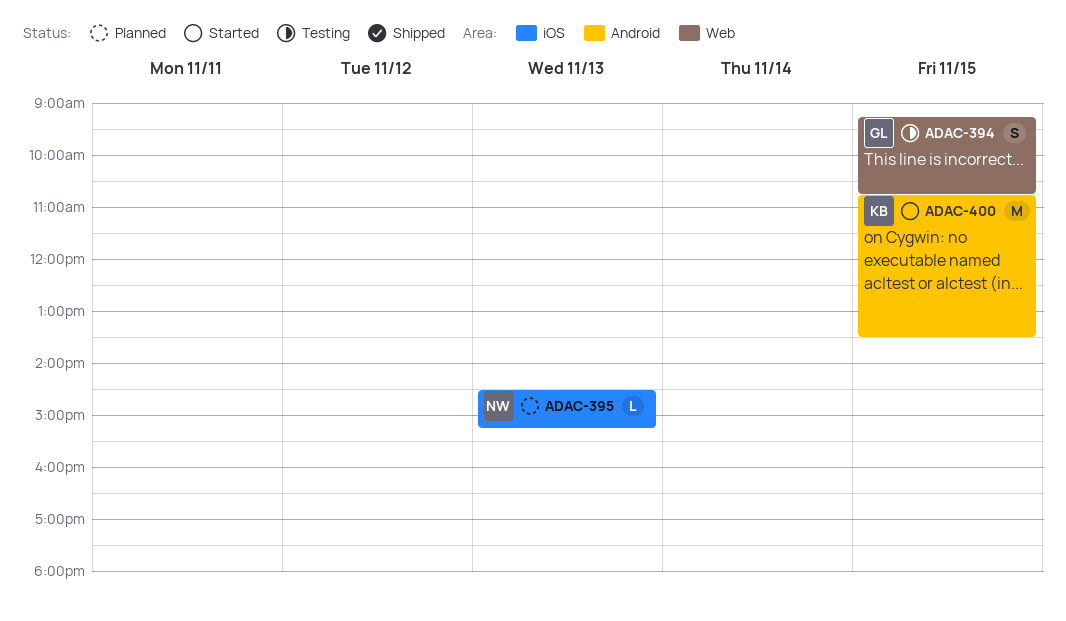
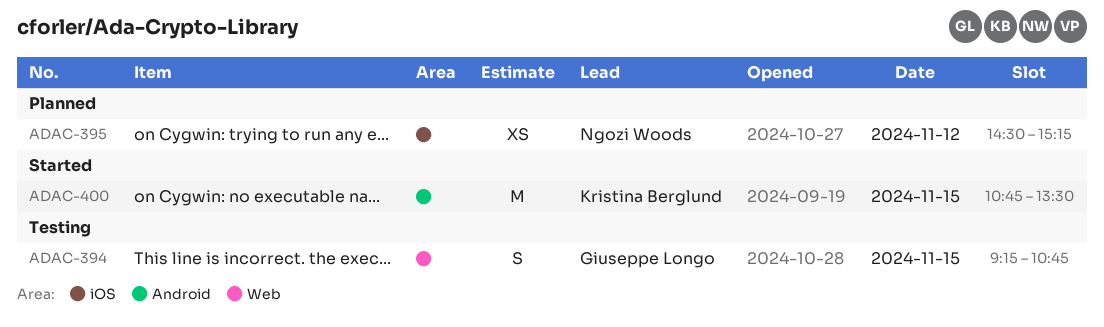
ADAC-395, estimate: L -> XS
ADAC-395, day: Nov 13 -> Nov 12

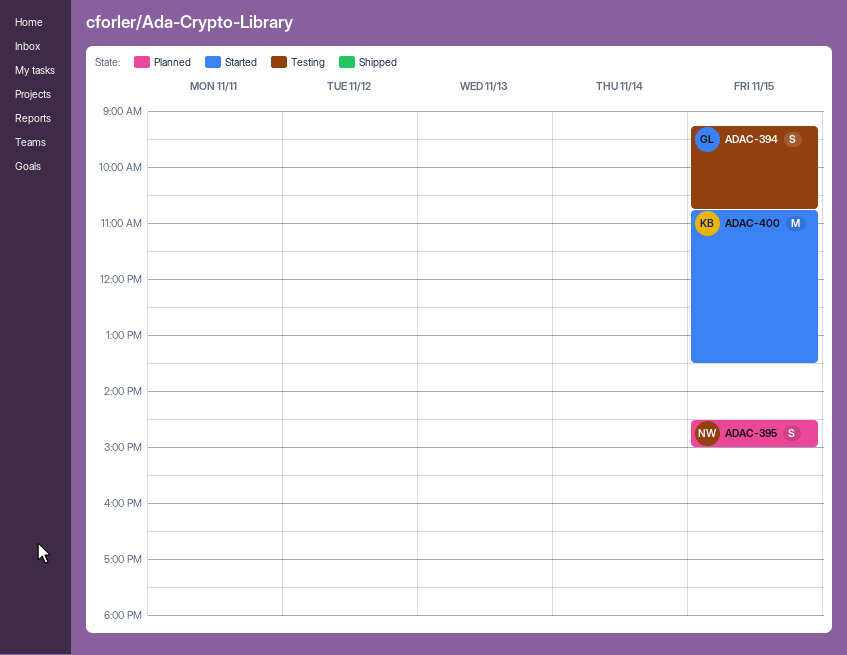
ADAC-395, estimate: XS -> S
ADAC-395, day: Nov 12 -> Nov 15
ADAC-395, ends: 15:15 -> 15:00

